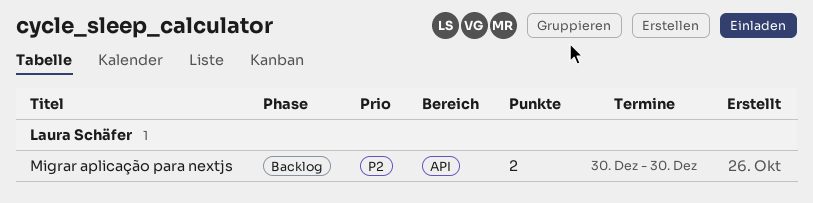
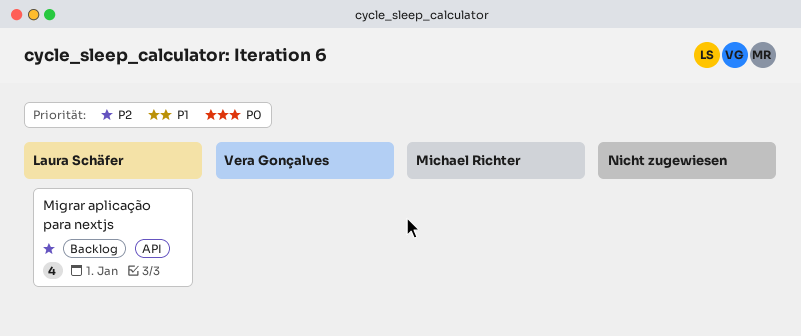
Migrar aplicação para nextjs, estimate: 2 -> 4
Migrar aplicação para nextjs, due: Dec 30 -> Jan 1

